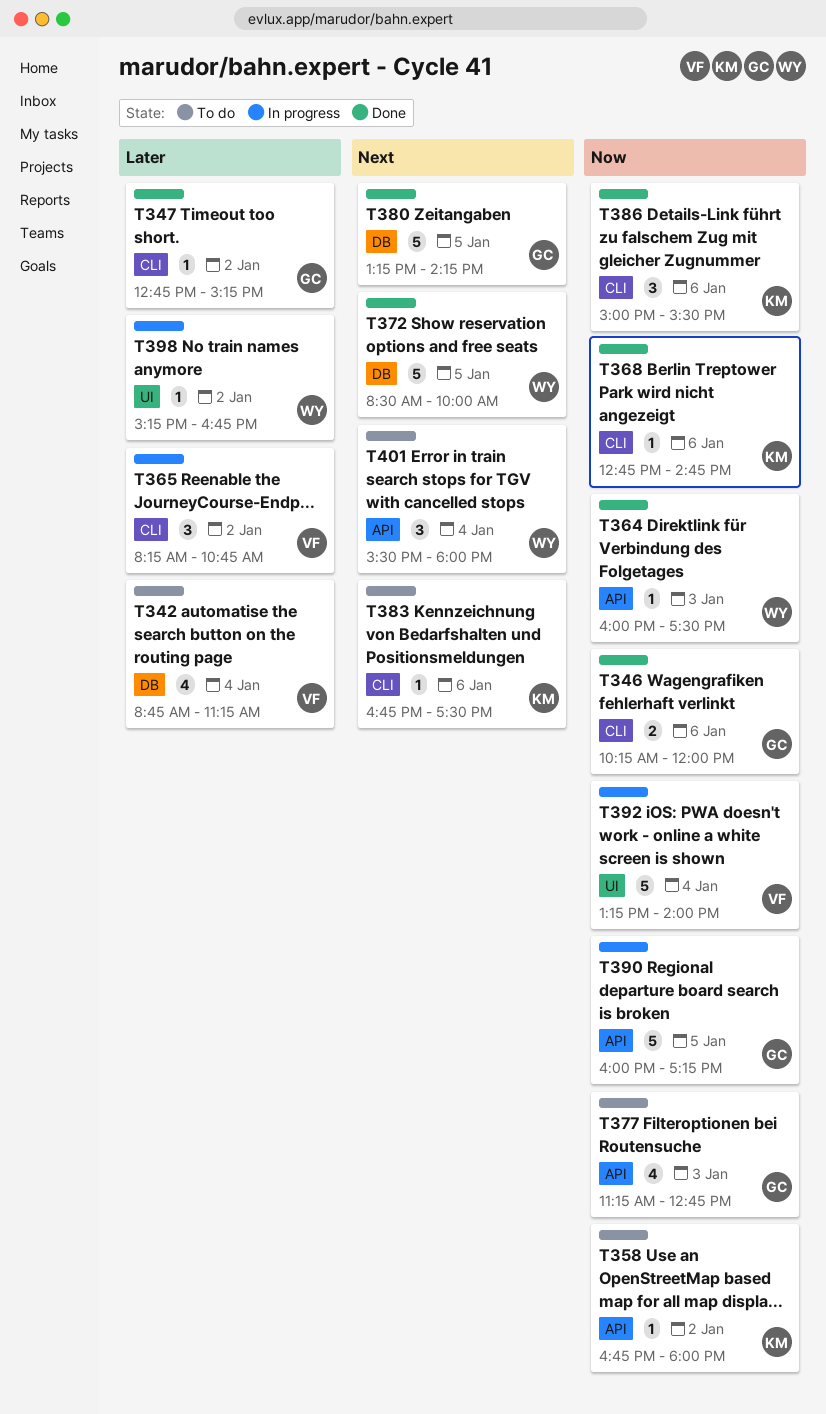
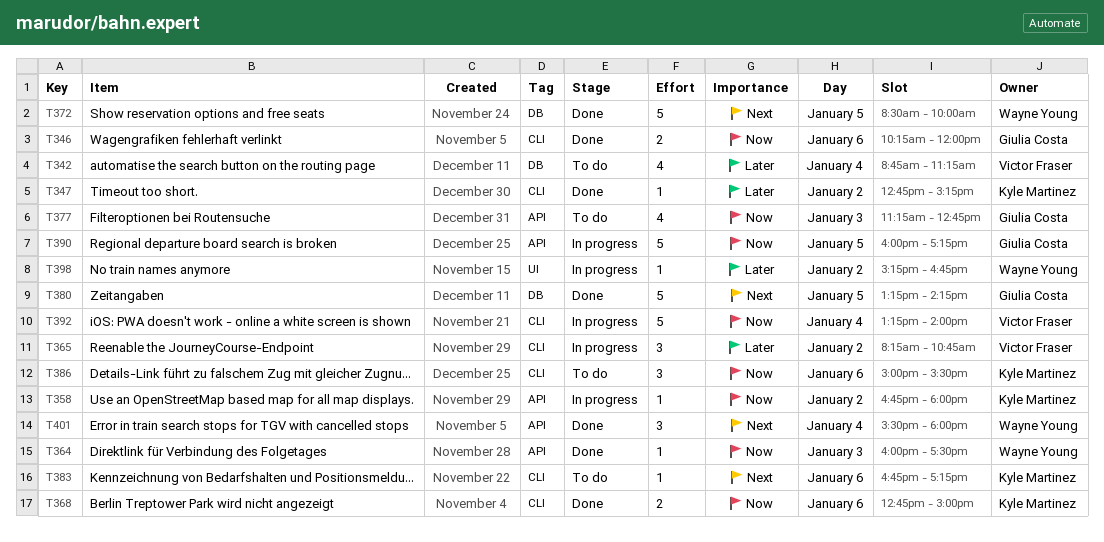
T347, owner: Giulia Costa -> Kyle Martinez
T358, status: To do -> In progress
T368, estimate: 1 -> 2
T368, ends: 14:45 -> 15:00
T383, ends: 17:30 -> 17:15
T386, status: Done -> To do
T392, label: UI -> CLI
T401, status: To do -> Done

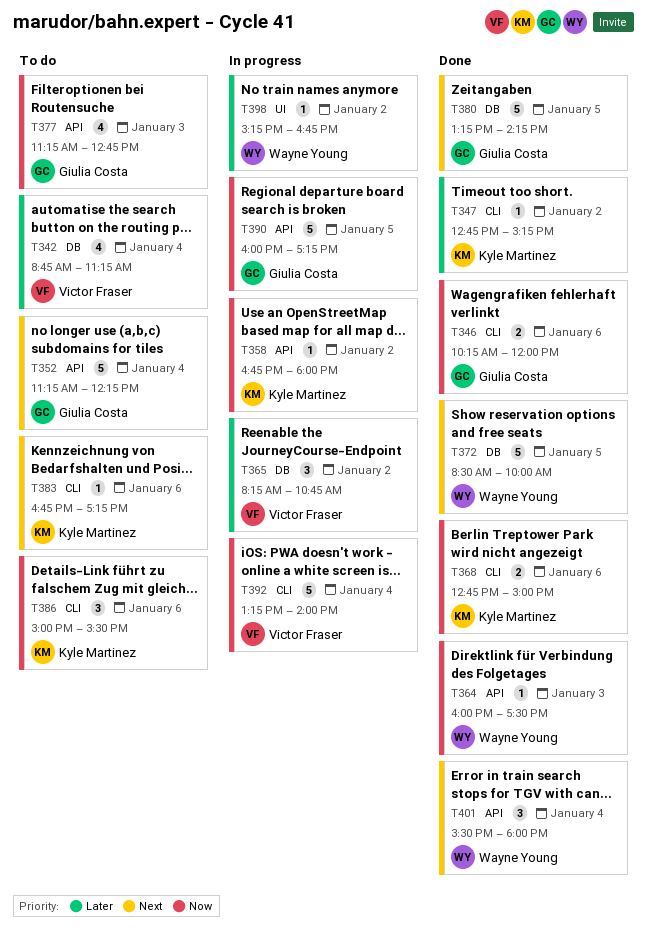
T352: none -> present
T365, label: CLI -> DB

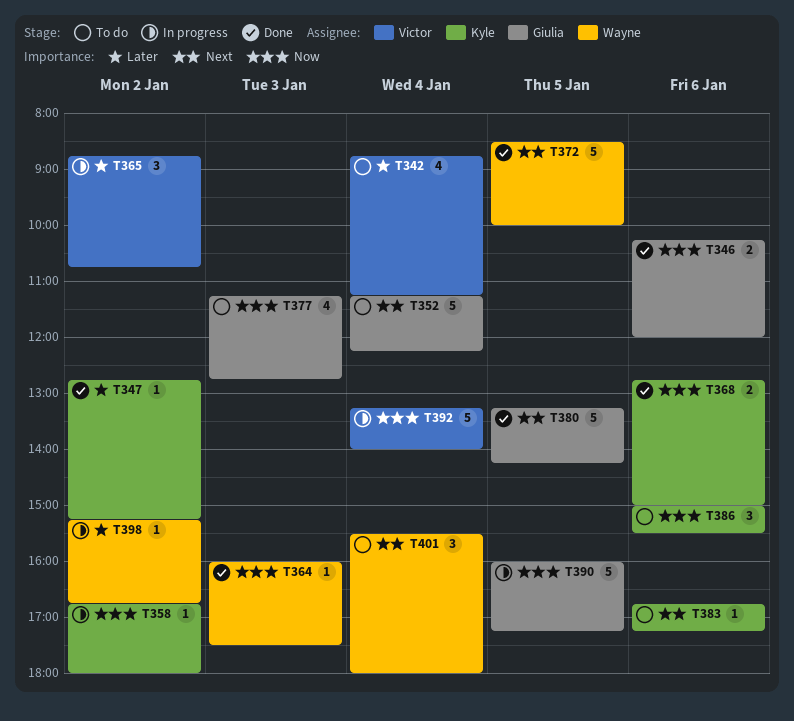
T365, begins: 08:15 -> 08:45
T401, status: Done -> To do

